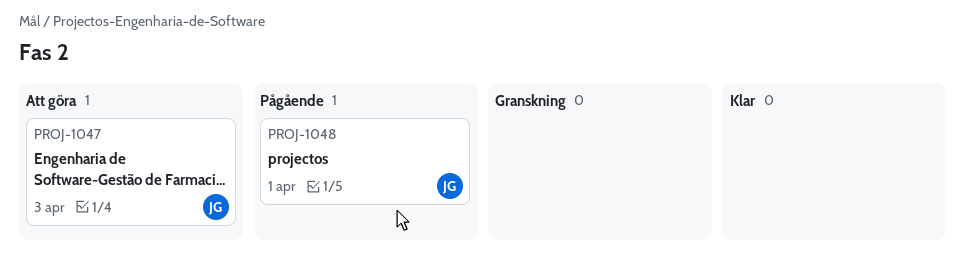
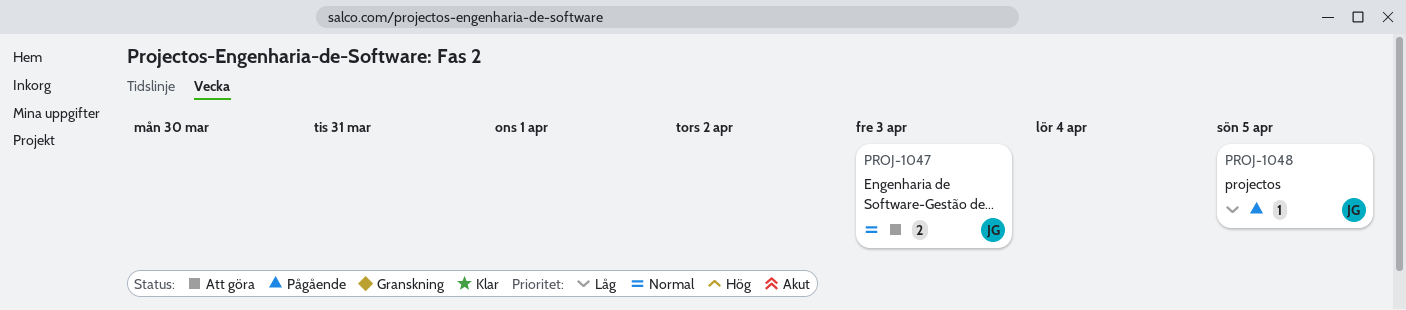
PROJ-1048, due: Apr 1 -> Apr 5

